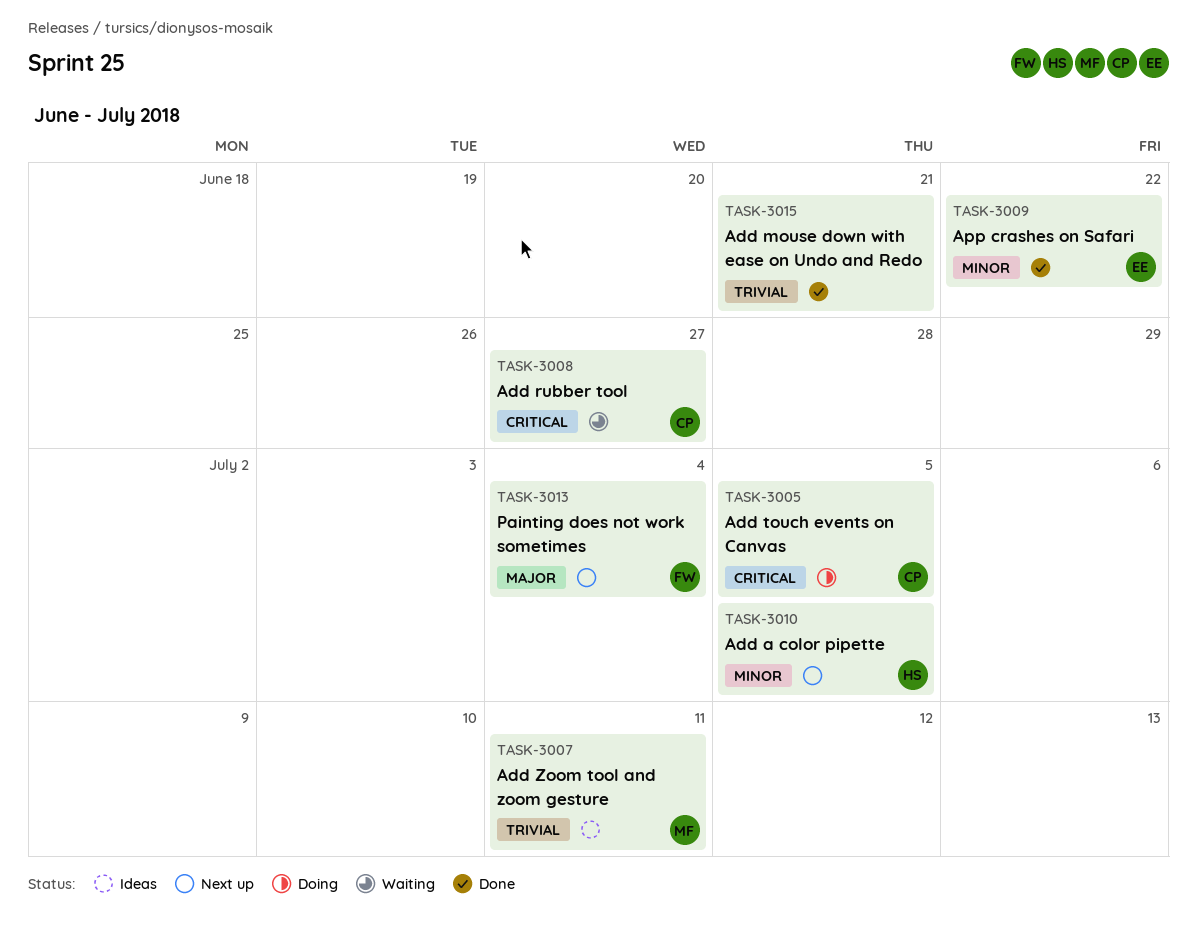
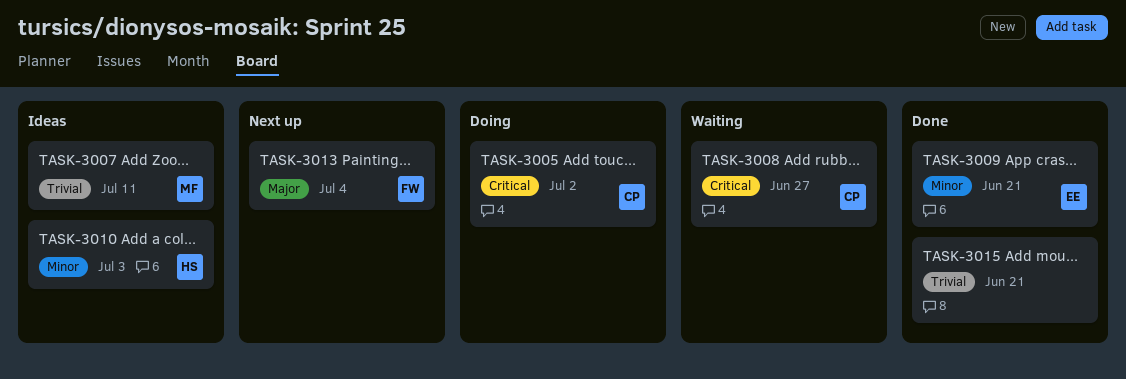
TASK-3005, due: Jul 5 -> Jul 2
TASK-3009, due: Jun 22 -> Jun 21
TASK-3010, status: Next up -> Ideas
TASK-3010, due: Jul 5 -> Jul 3

